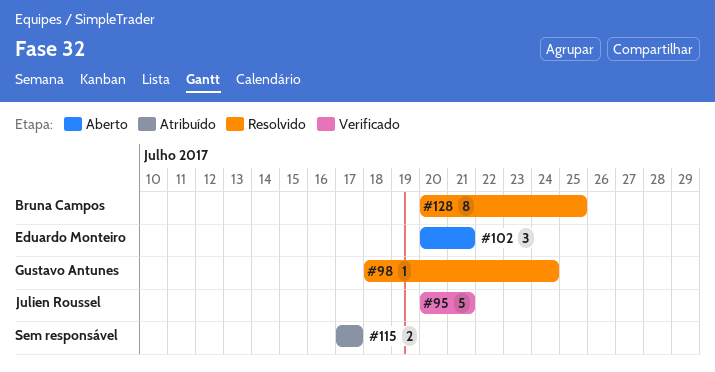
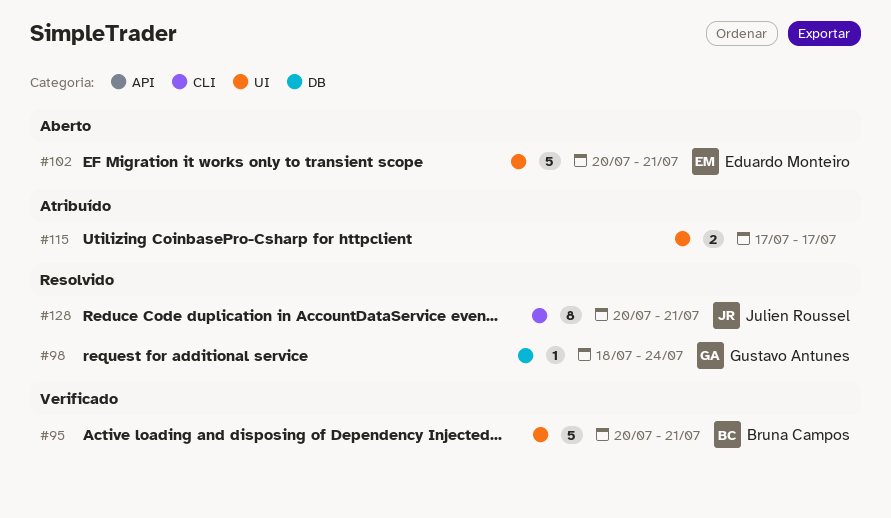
#95, owner: Julien Roussel -> Bruna Campos
#102, estimate: 3 -> 5
#128, owner: Bruna Campos -> Julien Roussel
#128, due: Jul 25 -> Jul 21

